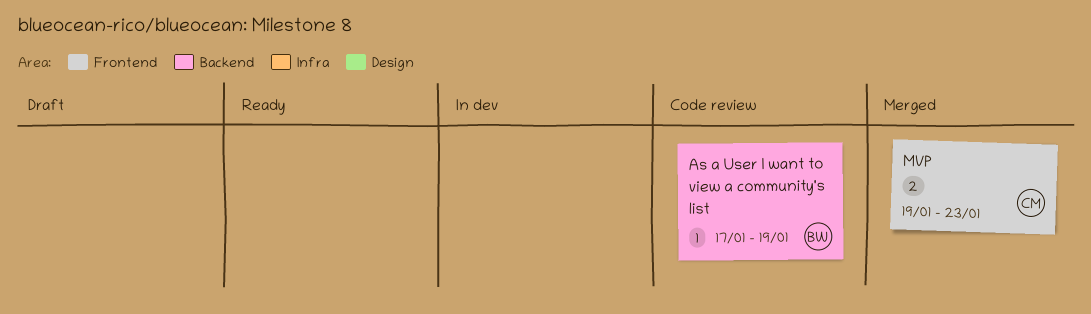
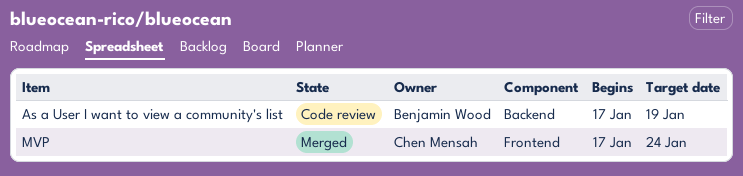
MVP, start: Jan 19 -> Jan 17
MVP, due: Jan 23 -> Jan 24

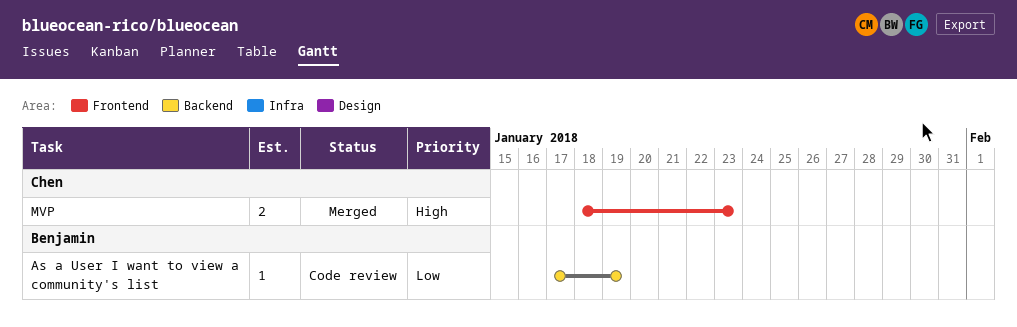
MVP, start: Jan 17 -> Jan 18
MVP, due: Jan 24 -> Jan 23

